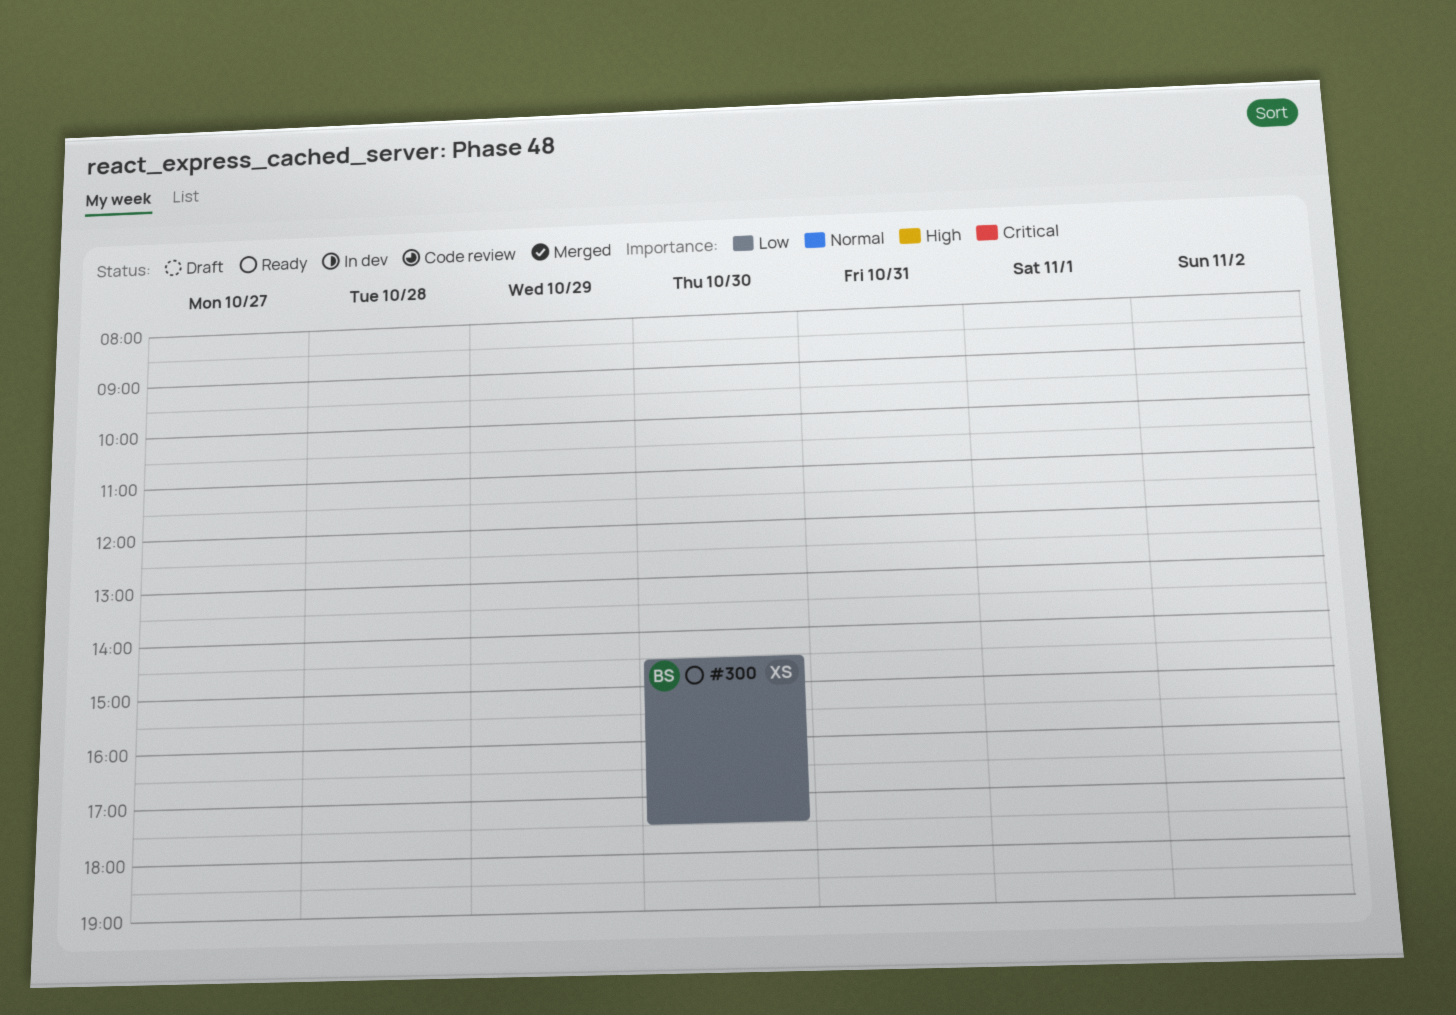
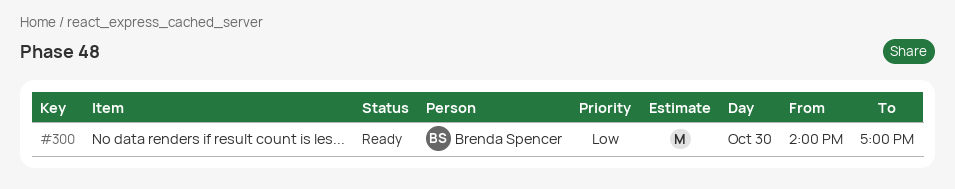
#300, estimate: XS -> M
#300, begins: 14:30 -> 14:00
#300, ends: 17:30 -> 17:00

